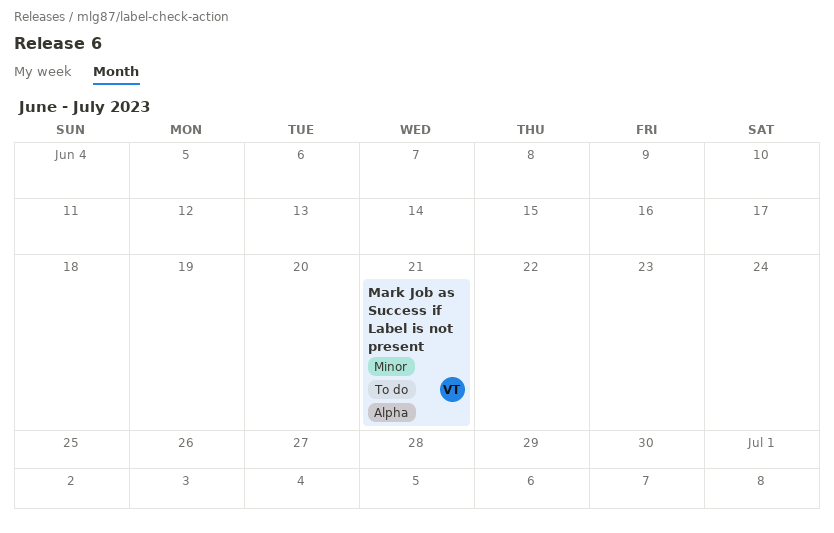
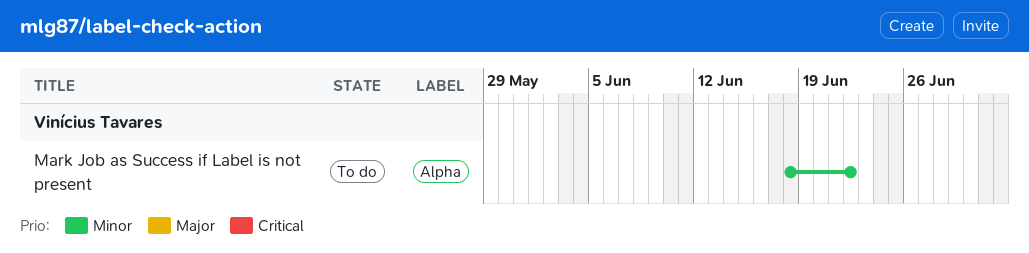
Mark Job as Success if Label is not present, due: Jun 21 -> Jun 22

